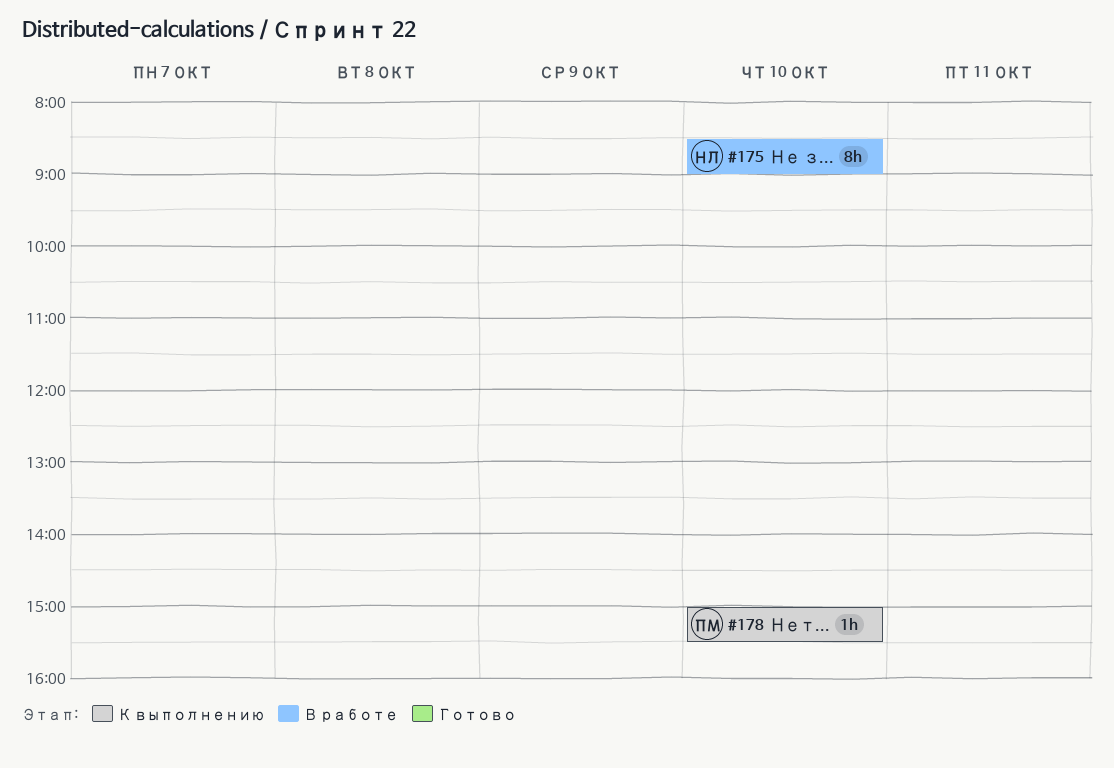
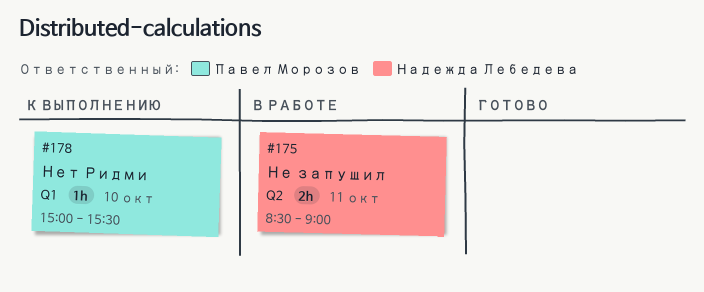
#175, estimate: 8h -> 2h
#175, day: Oct 10 -> Oct 11

